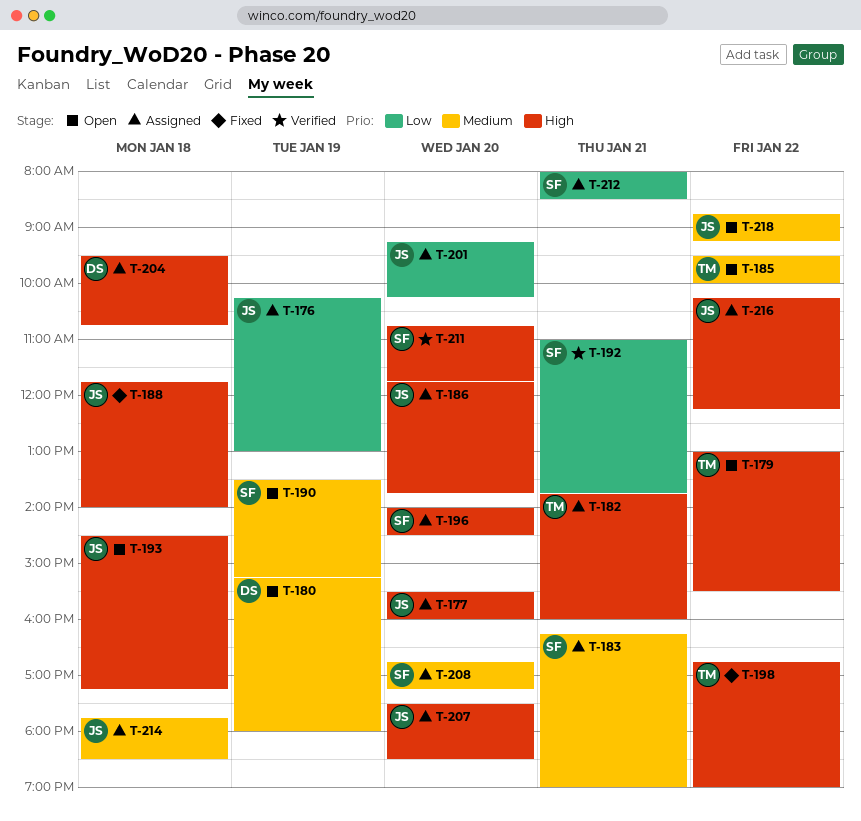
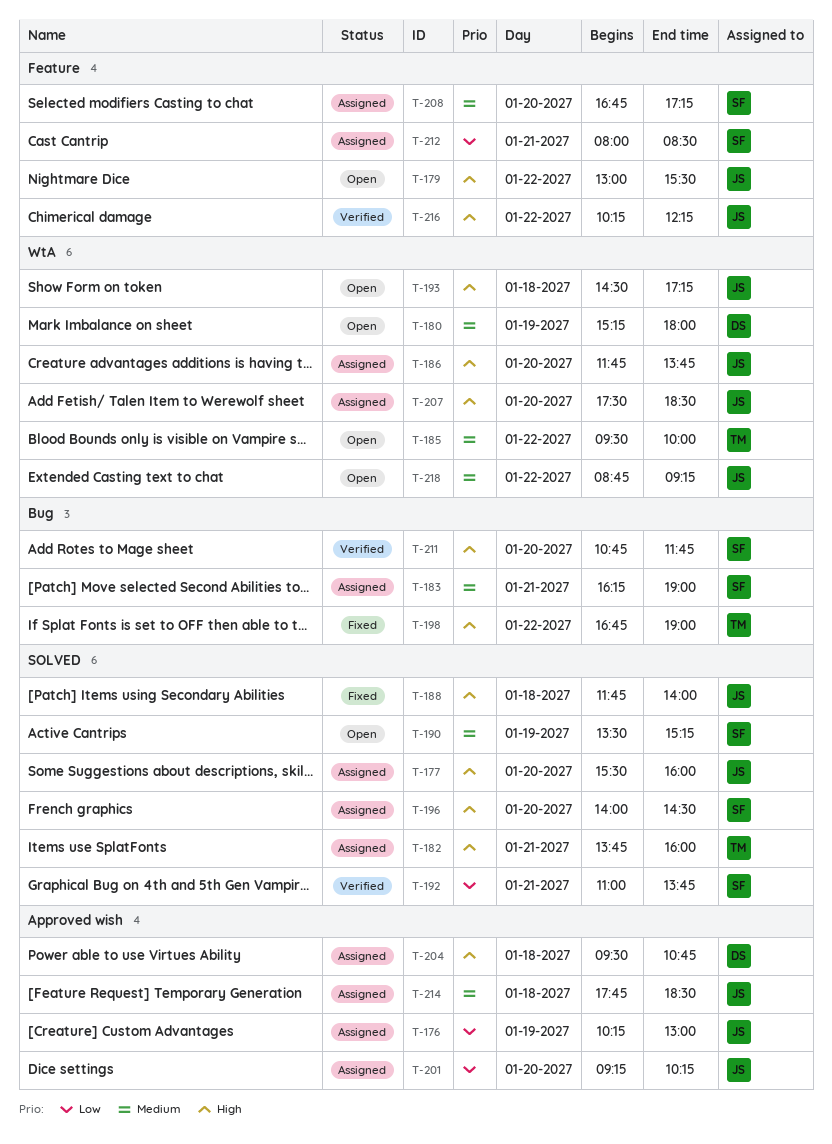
T-179, owner: TM -> JS
T-216, status: Assigned -> Verified

